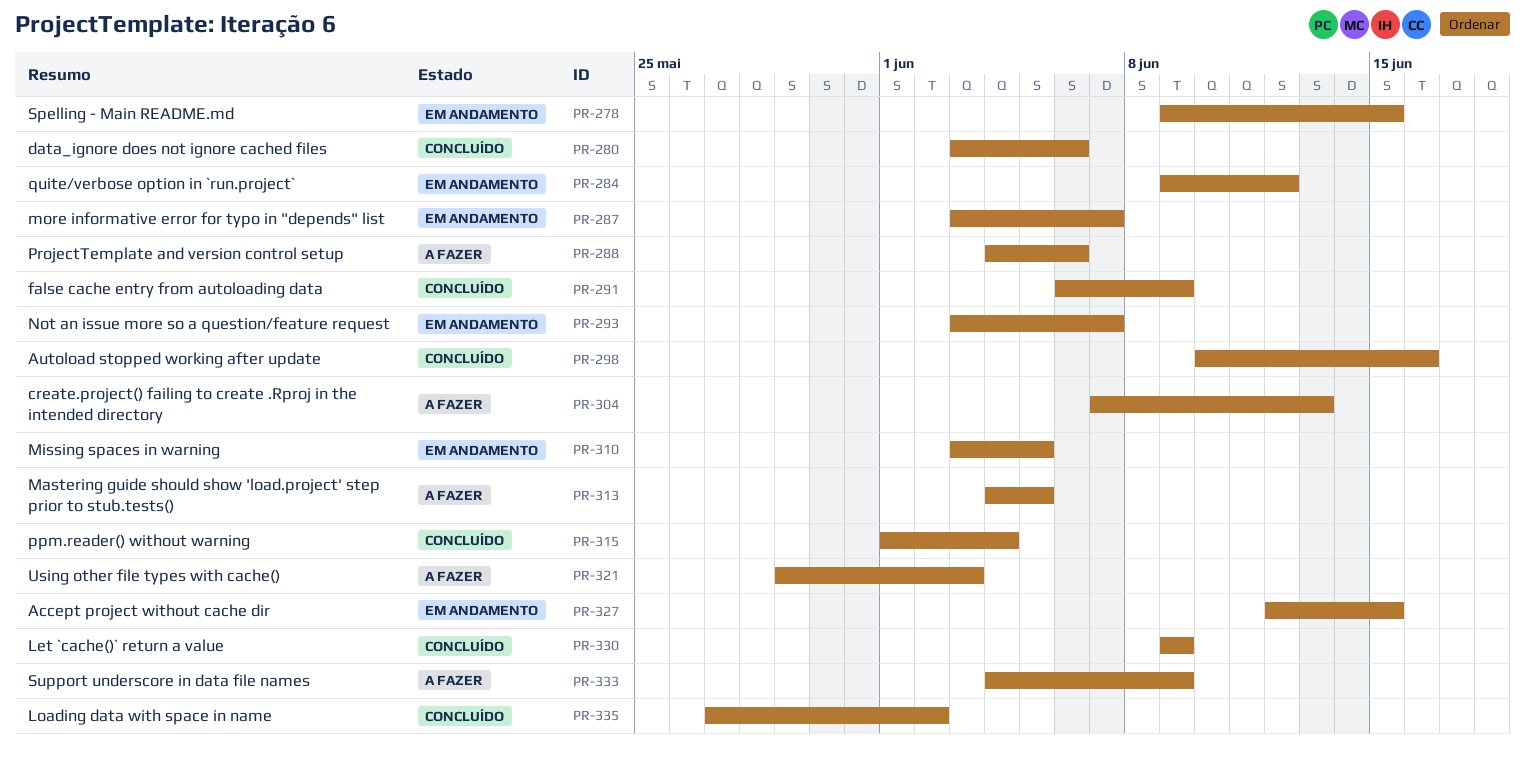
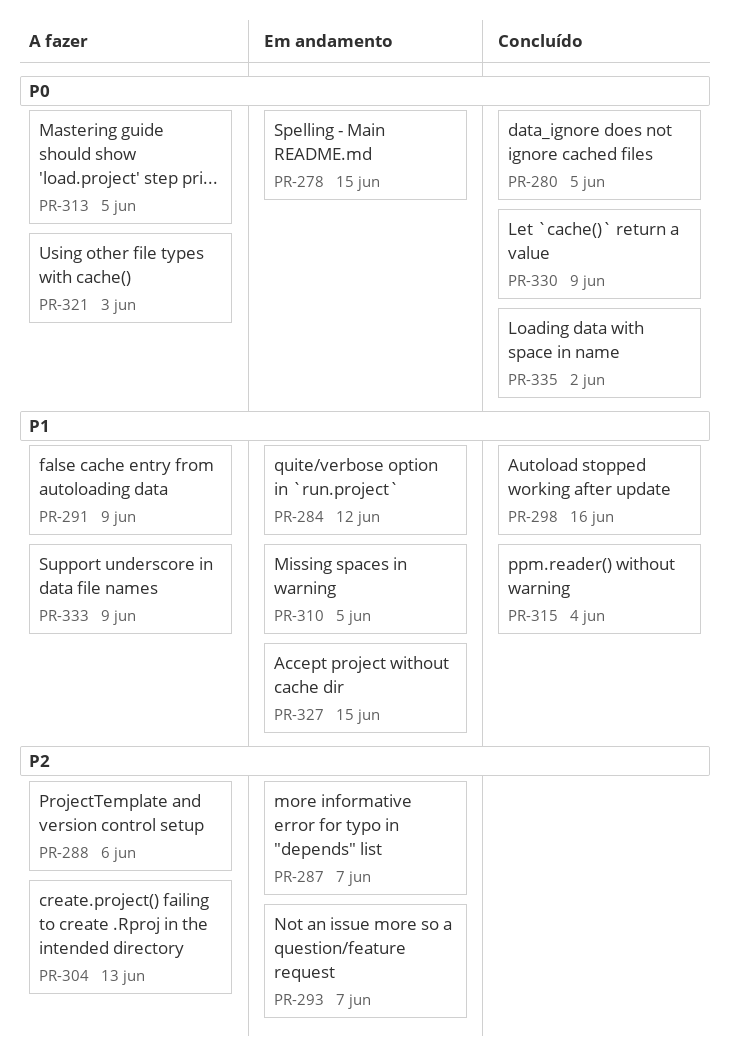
PR-280, due: Jun 6 -> Jun 5
PR-291, status: Concluído -> A fazer

